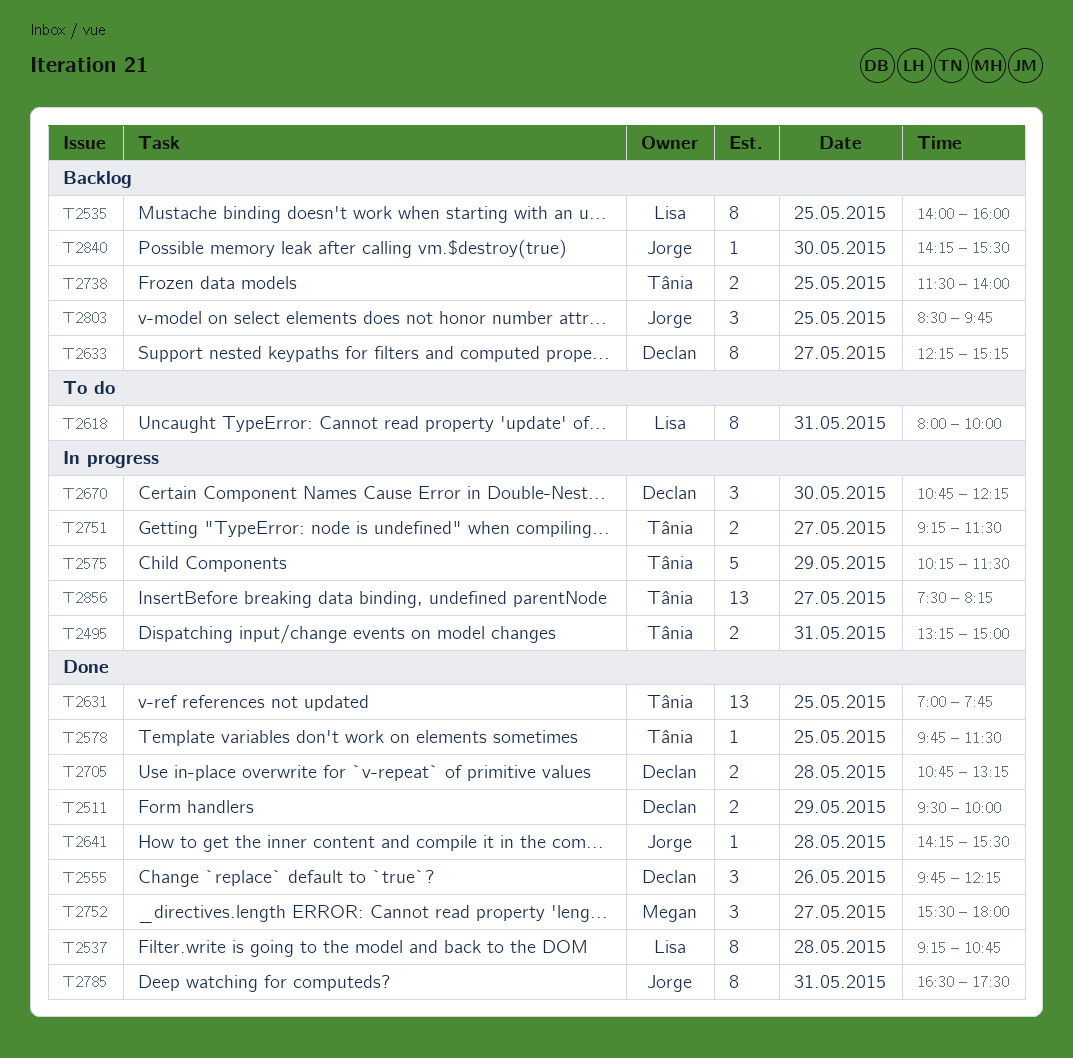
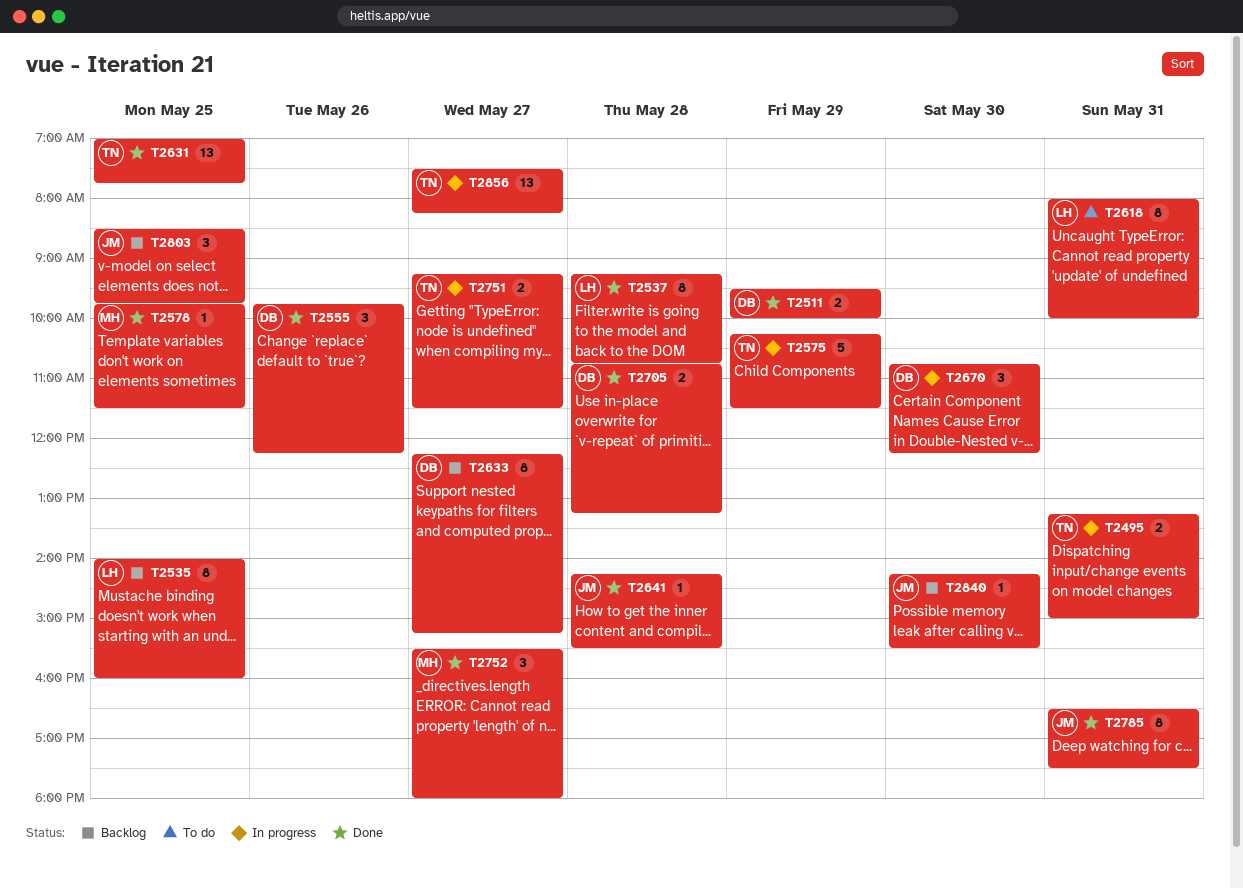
T2578, owner: Tânia -> Megan
T2738: present -> none

